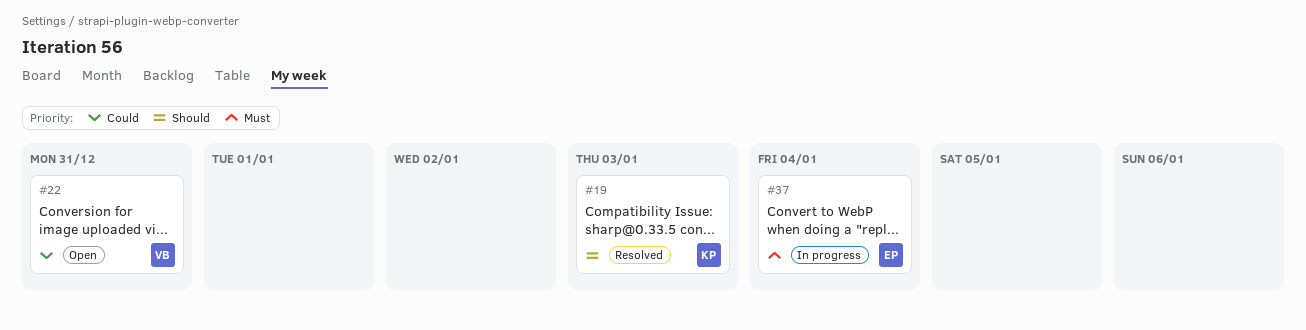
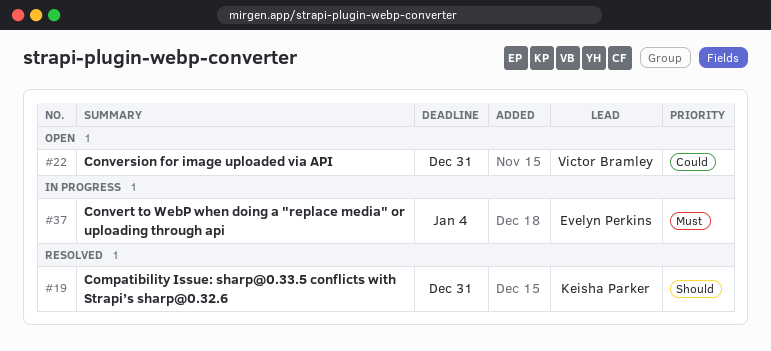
#19, due: Jan 3 -> Dec 31

